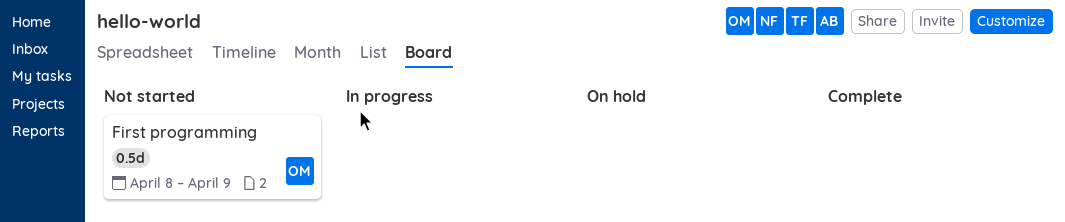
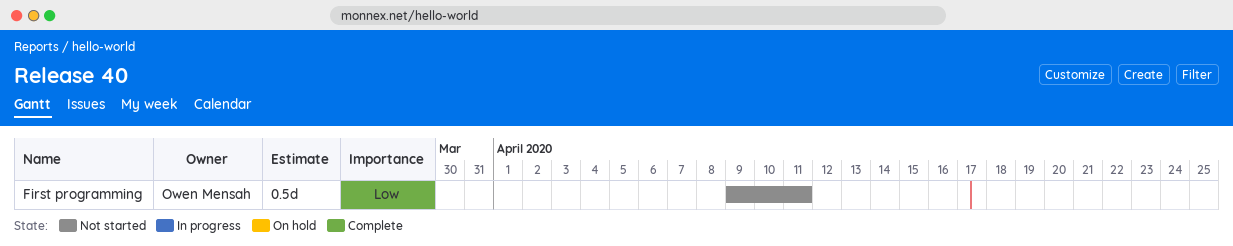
First programming, start: Apr 8 -> Apr 9
First programming, due: Apr 9 -> Apr 11

